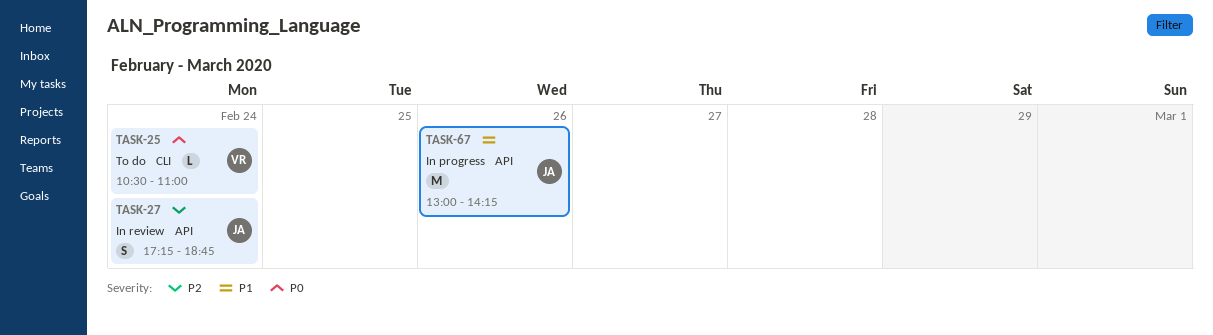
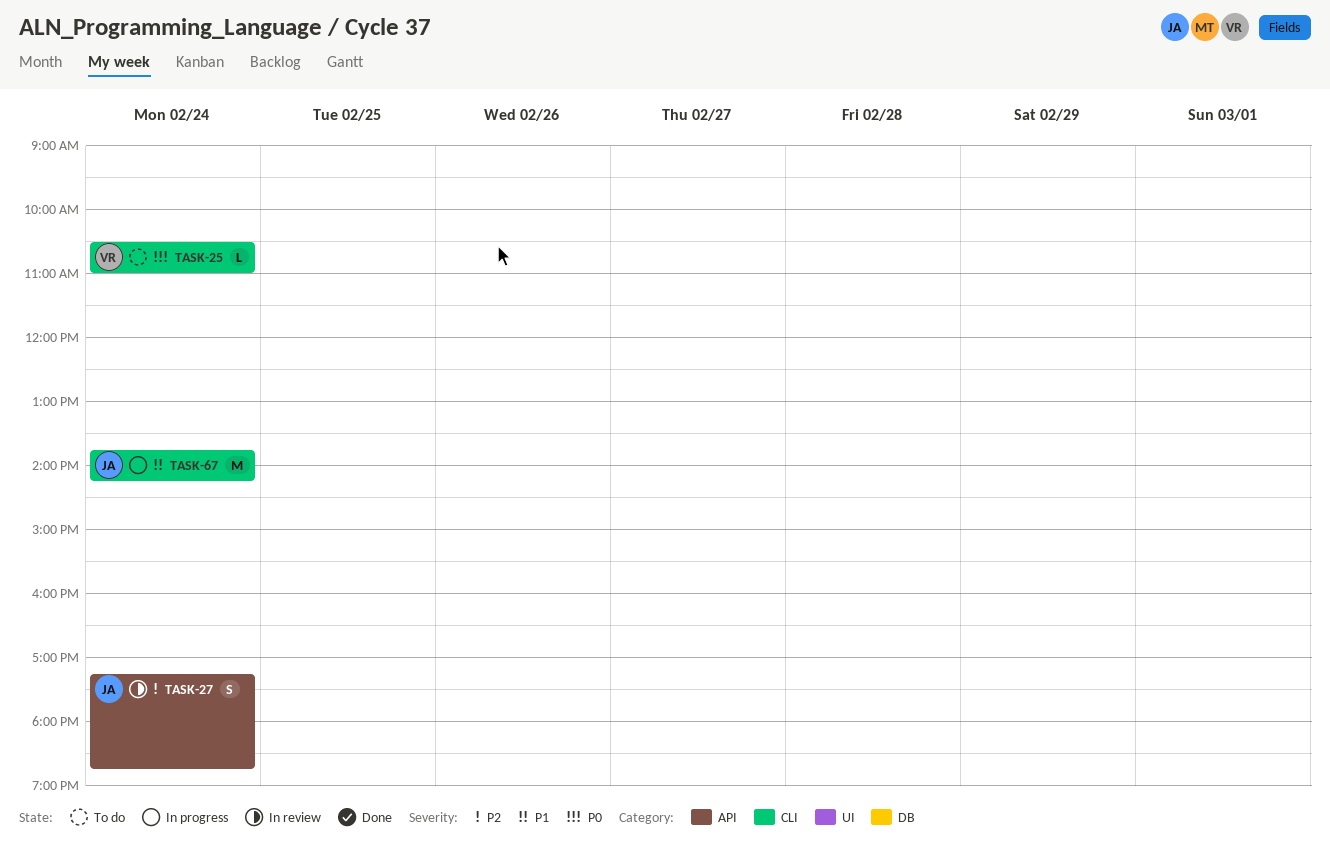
TASK-67, label: API -> CLI
TASK-67, day: Feb 26 -> Feb 24
TASK-67, begins: 13:00 -> 13:45

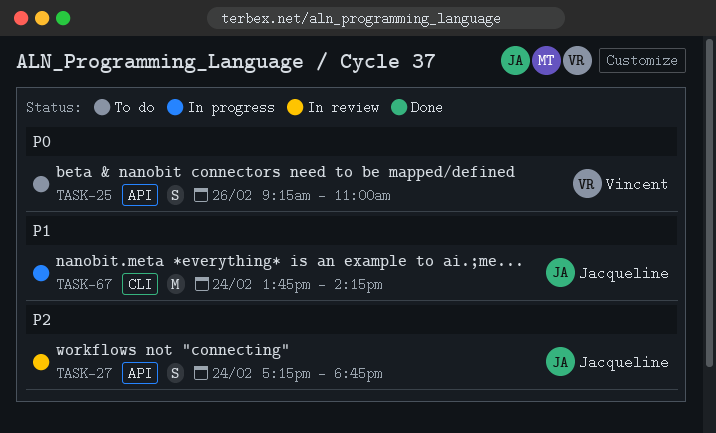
TASK-25, label: CLI -> API
TASK-25, estimate: L -> S
TASK-25, day: Feb 24 -> Feb 26
TASK-25, begins: 10:30 -> 09:15

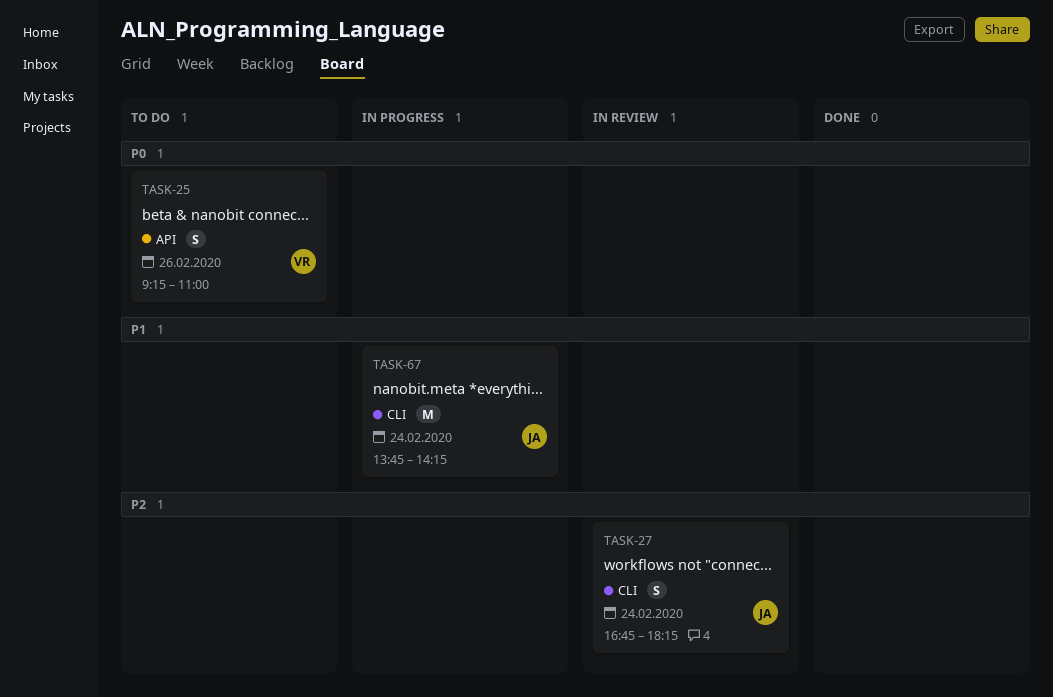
TASK-27, label: API -> CLI
TASK-27, begins: 17:15 -> 16:45
TASK-27, ends: 18:45 -> 18:15

